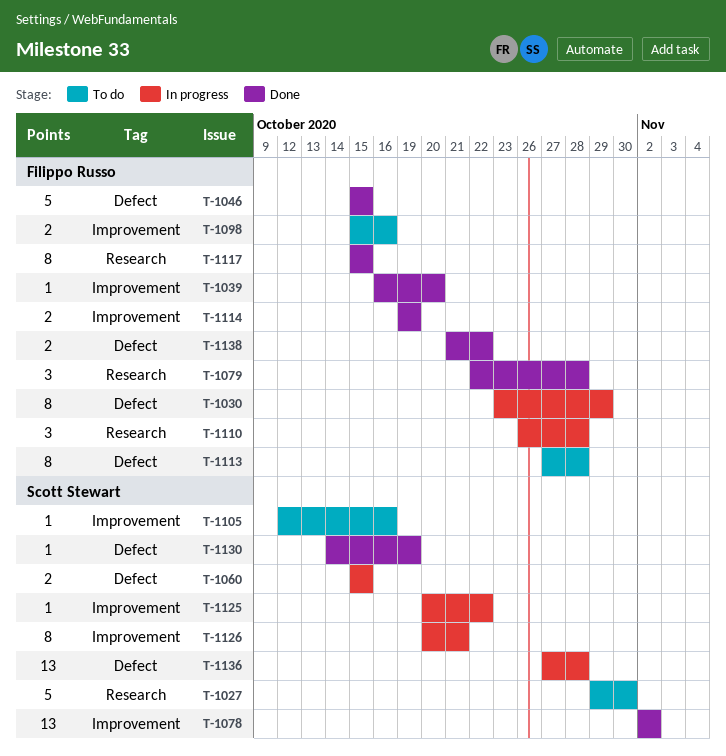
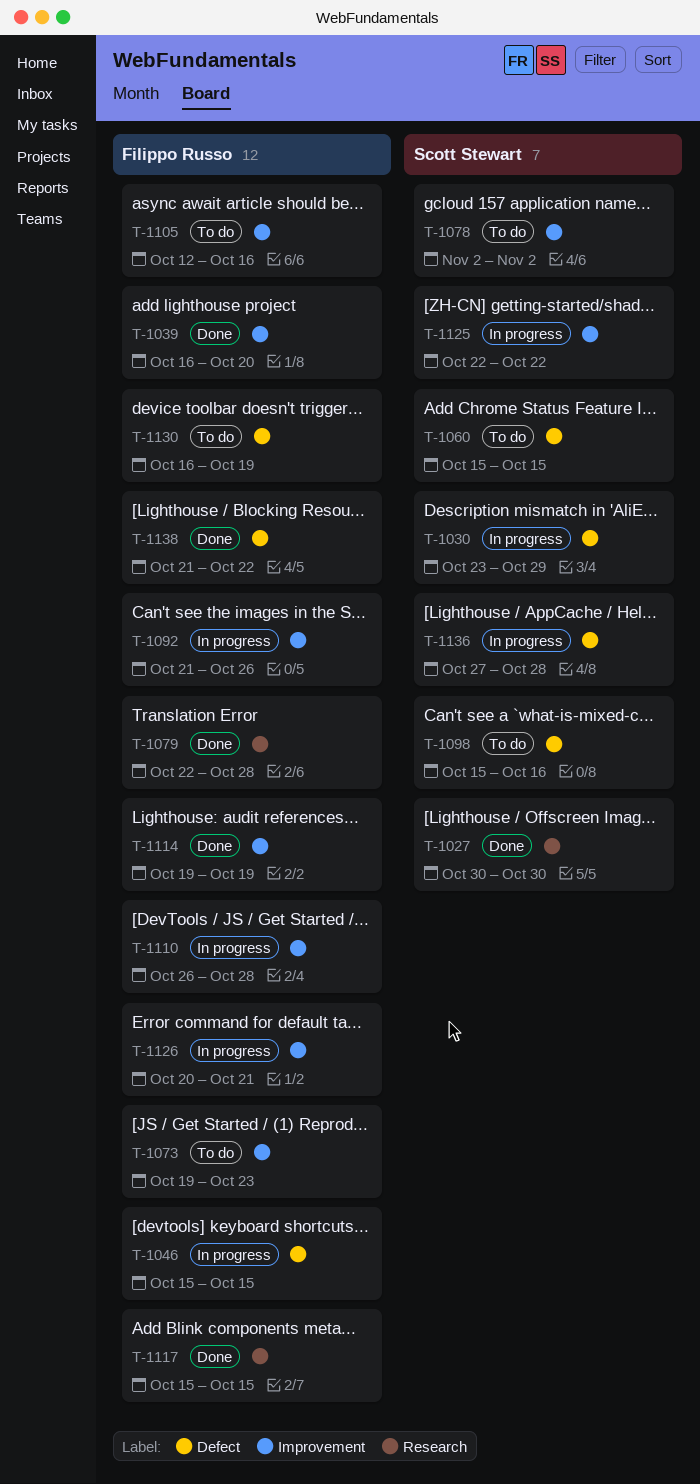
T-1027, status: To do -> Done
T-1027, start: Oct 29 -> Oct 30
T-1030, owner: Filippo Russo -> Scott Stewart
T-1046, status: Done -> In progress
T-1060, status: In progress -> To do
T-1073: none -> present
T-1078, status: Done -> To do
T-1092: none -> present
T-1098, owner: Filippo Russo -> Scott Stewart
T-1098, label: Improvement -> Defect
T-1105, owner: Scott Stewart -> Filippo Russo
T-1110, label: Research -> Improvement
T-1113: present -> none
T-1125, start: Oct 20 -> Oct 22
T-1126, owner: Scott Stewart -> Filippo Russo
T-1130, status: Done -> To do
T-1130, owner: Scott Stewart -> Filippo Russo
T-1130, start: Oct 14 -> Oct 16

